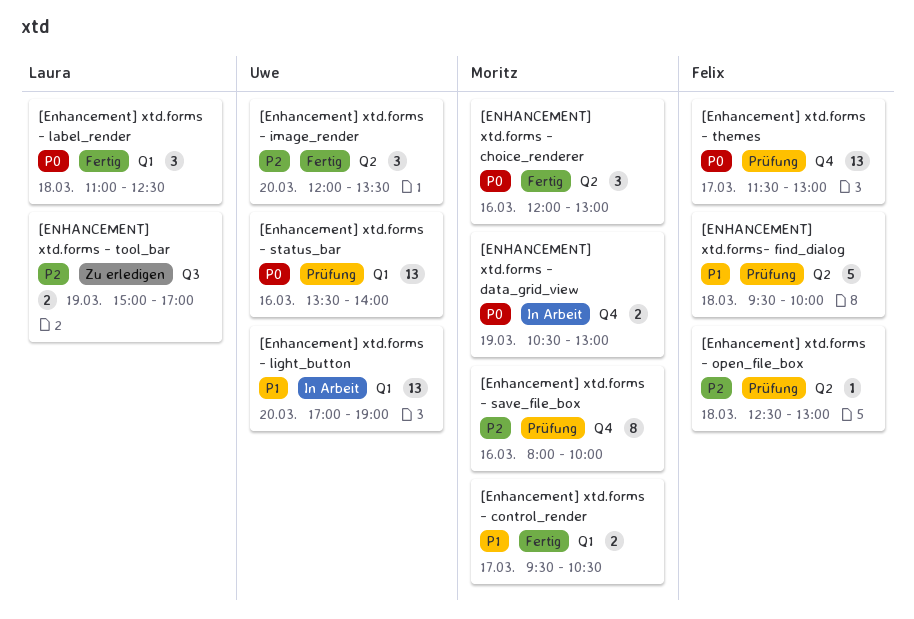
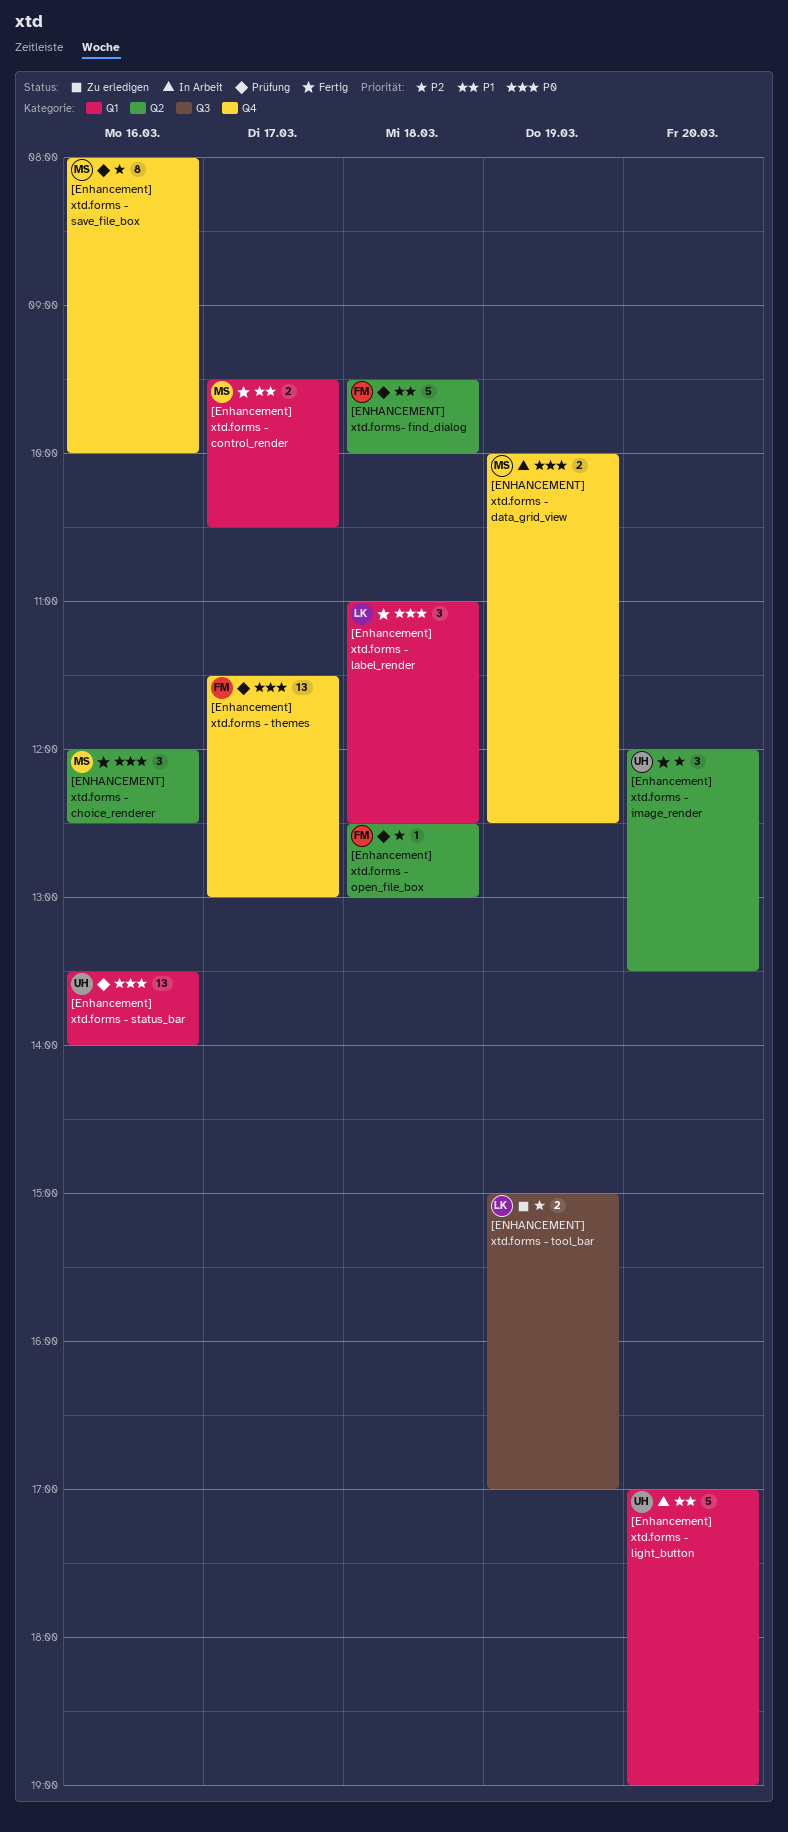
[ENHANCEMENT] xtd.forms - choice_renderer, ends: 13:00 -> 12:30
[ENHANCEMENT] xtd.forms - data_grid_view, begins: 10:30 -> 10:00
[ENHANCEMENT] xtd.forms - data_grid_view, ends: 13:00 -> 12:30
[Enhancement] xtd.forms - light_button, estimate: 13 -> 5

